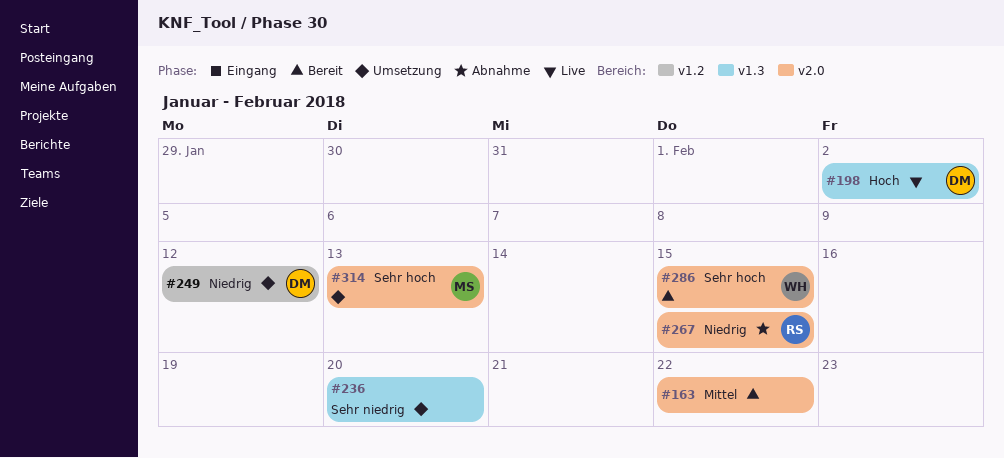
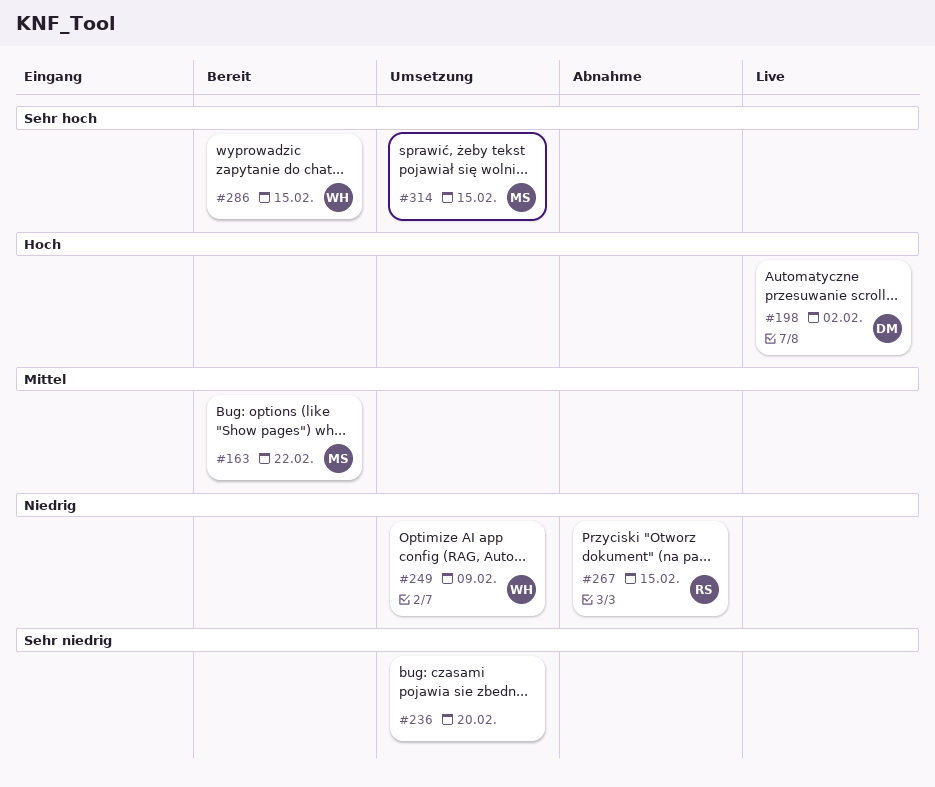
#163, owner: none -> MS
#249, owner: DM -> WH
#249, due: Feb 12 -> Feb 9
#314, due: Feb 13 -> Feb 15

